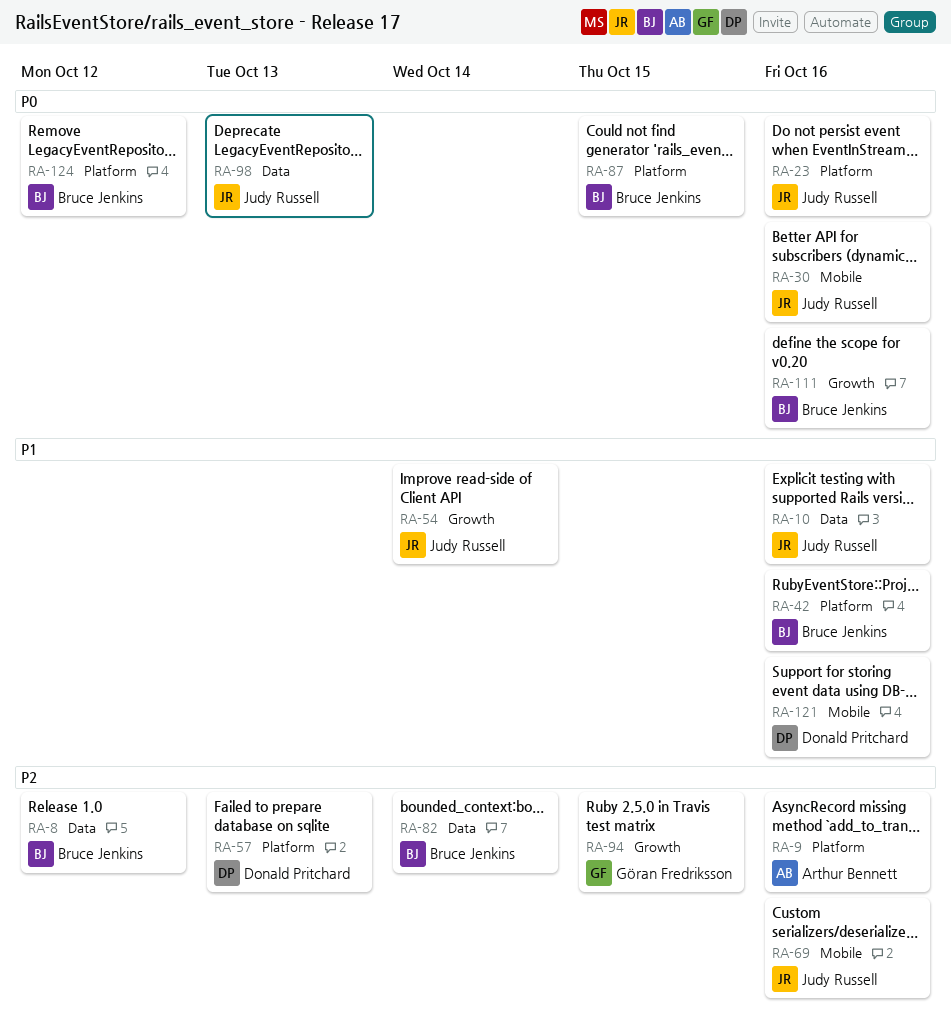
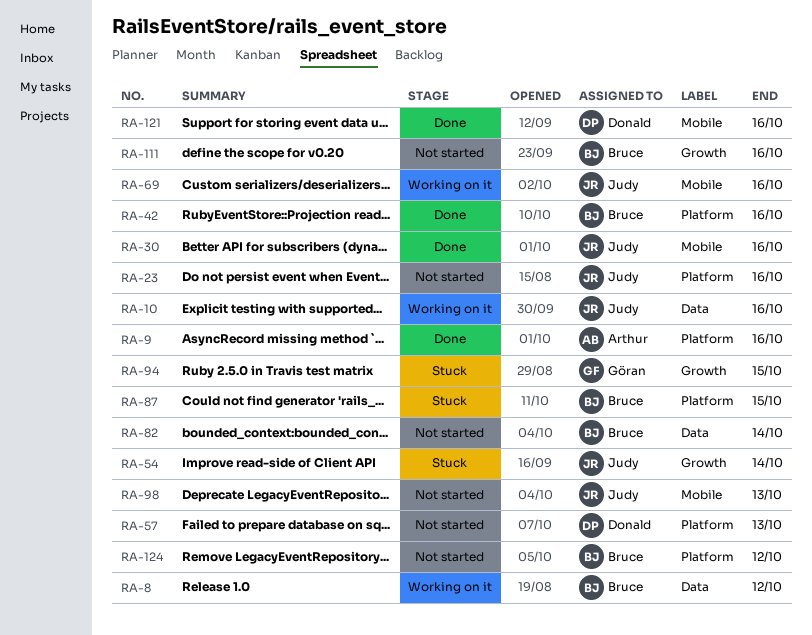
RA-98, label: Data -> Mobile

